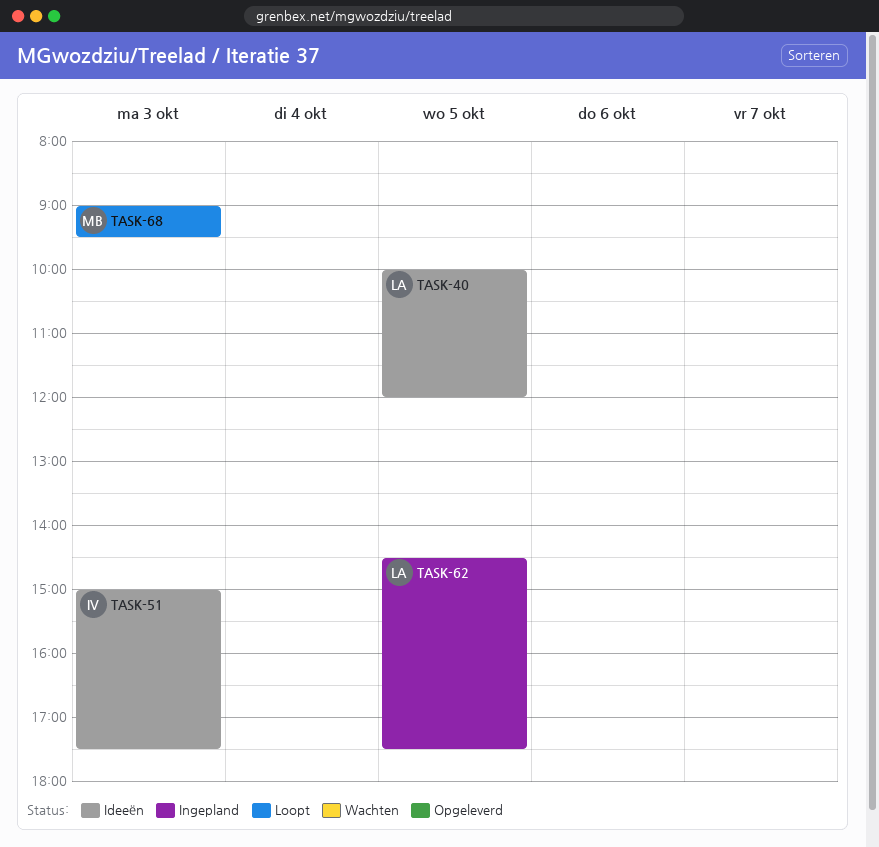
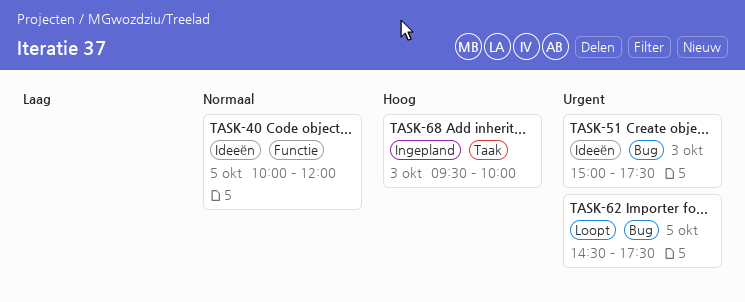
TASK-62, status: Ingepland -> Loopt
TASK-68, status: Loopt -> Ingepland
TASK-68, begins: 09:00 -> 09:30
TASK-68, ends: 09:30 -> 10:00

